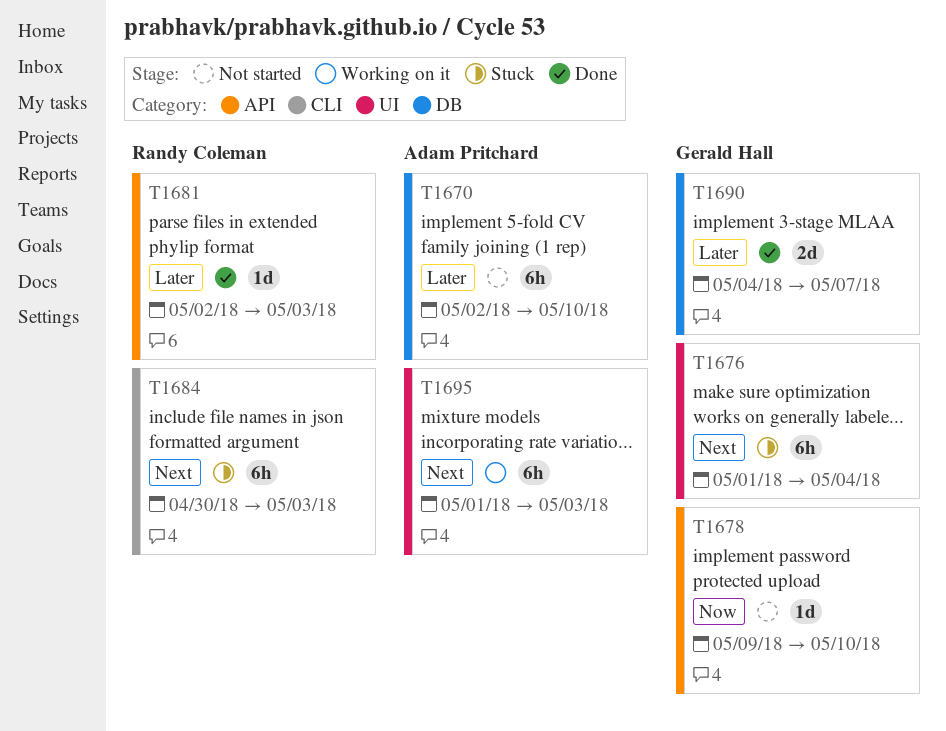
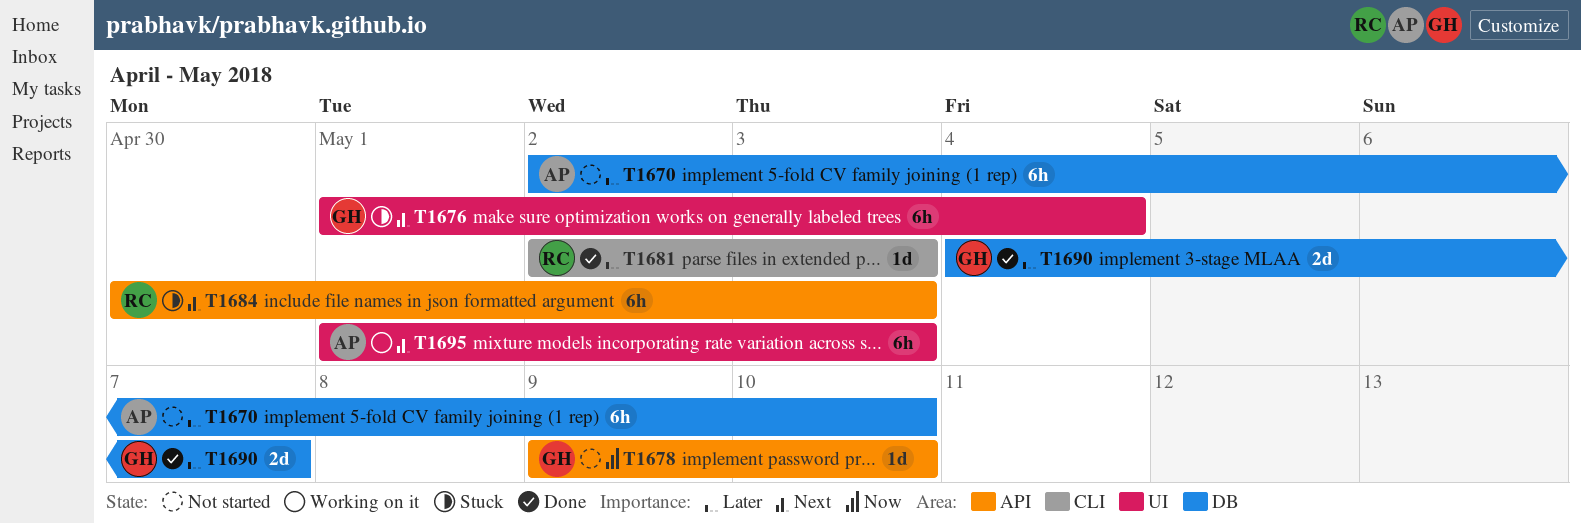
T1681, label: API -> CLI
T1684, label: CLI -> API

